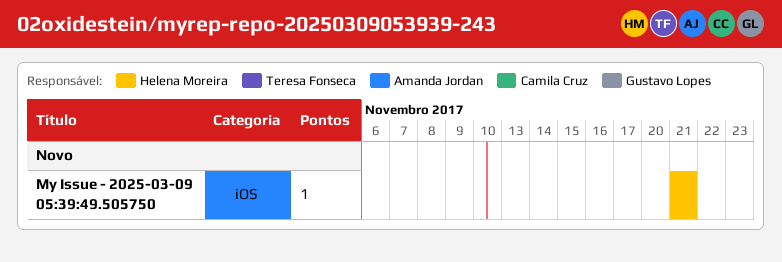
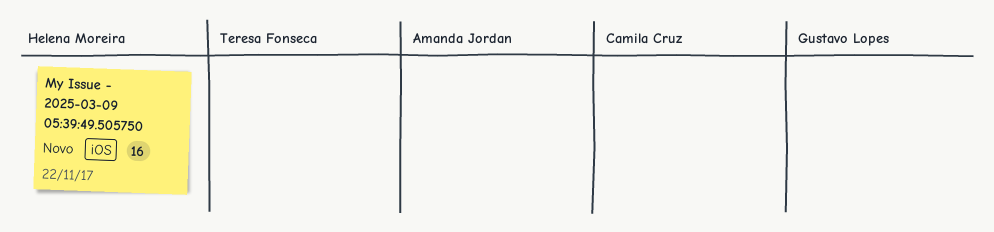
My Issue - 2025-03-09 05:39:49.505750, estimate: 1 -> 16
My Issue - 2025-03-09 05:39:49.505750, due: Nov 21 -> Nov 22

